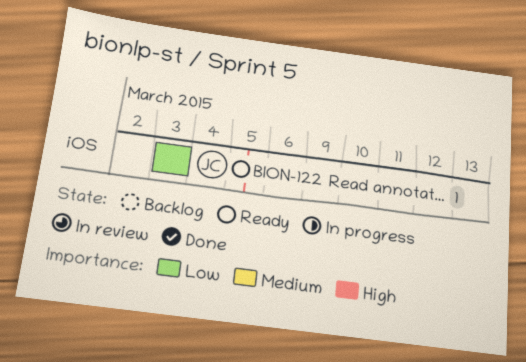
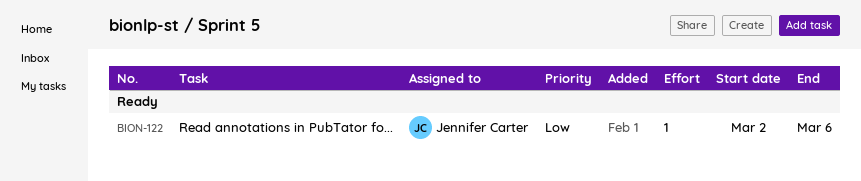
BION-122, start: Mar 3 -> Mar 2
BION-122, due: Mar 3 -> Mar 6

